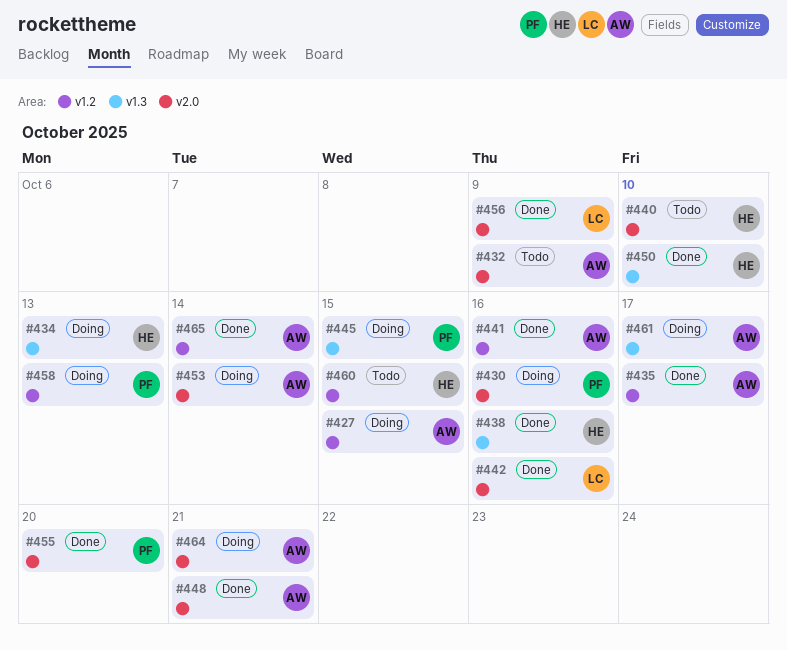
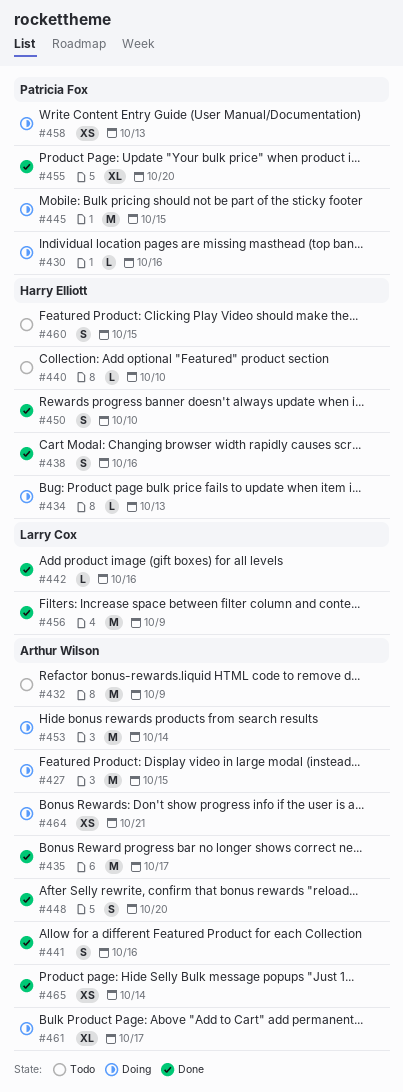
#448, due: Oct 21 -> Oct 20

